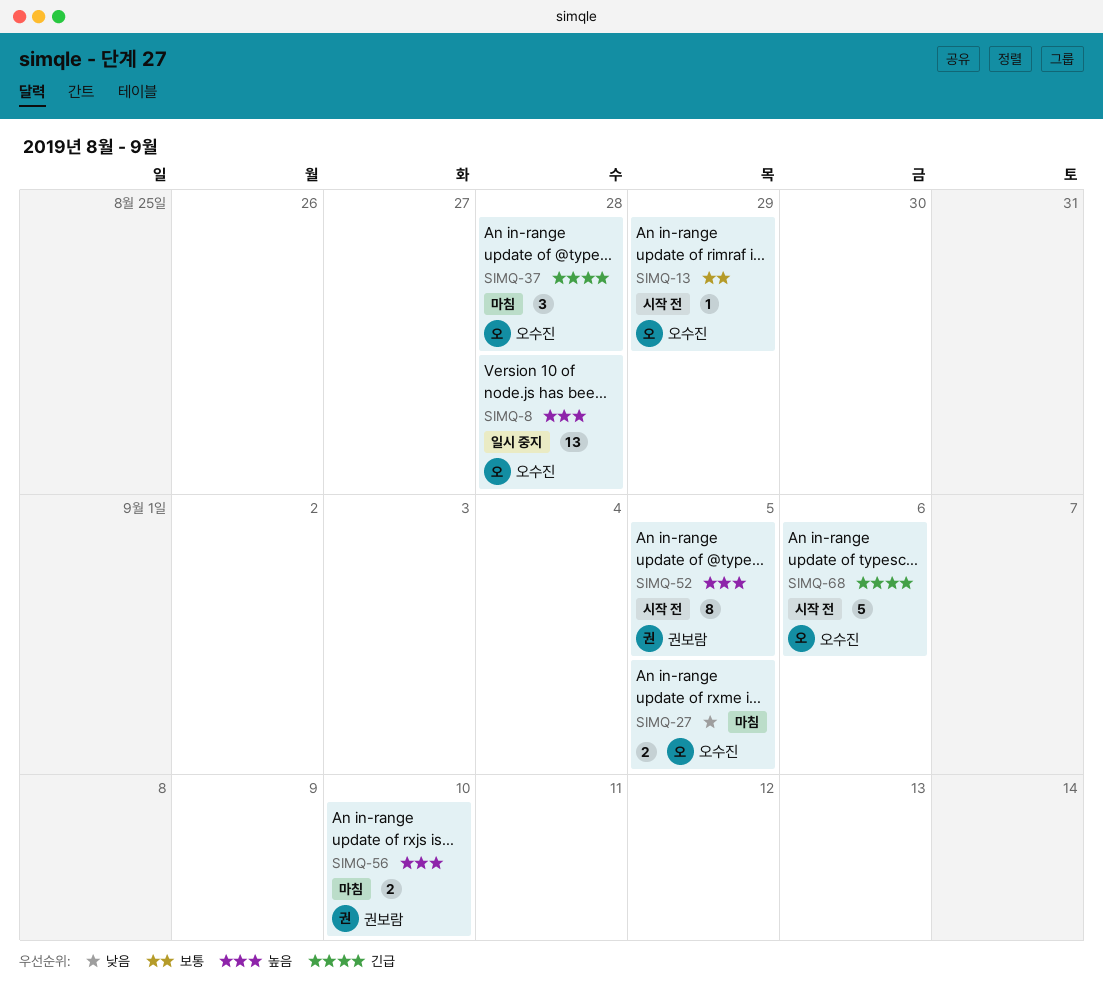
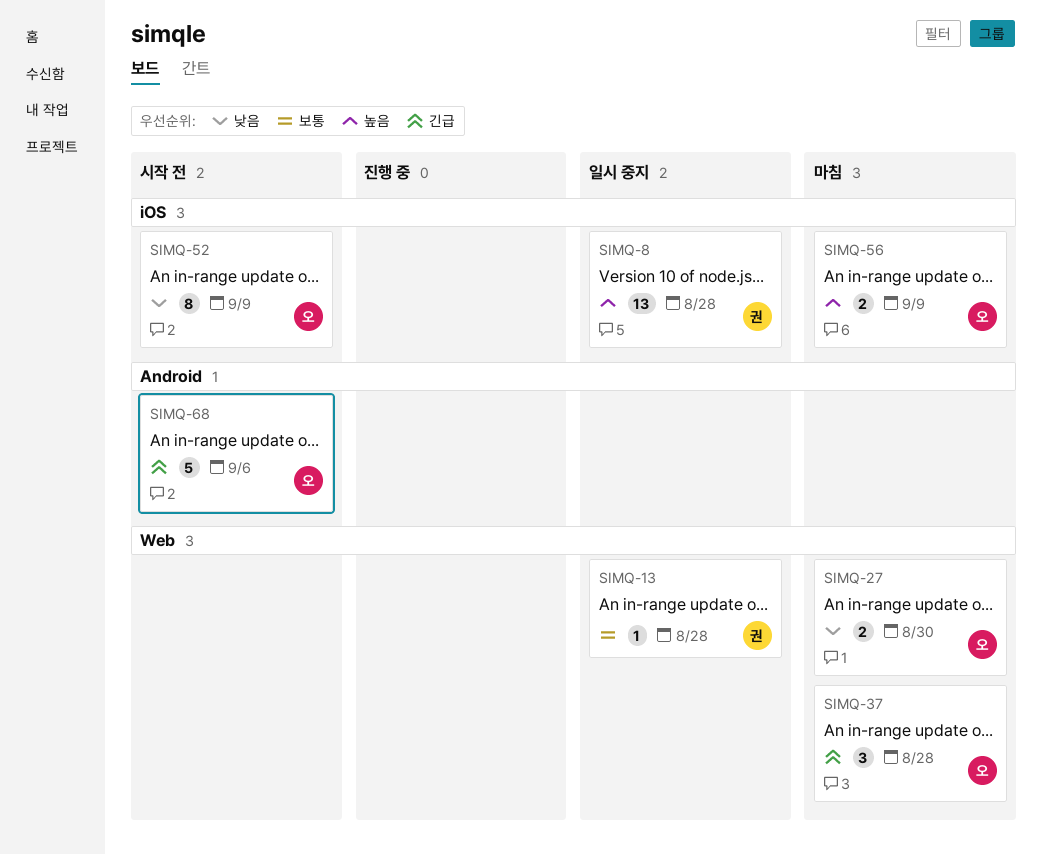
SIMQ-8, owner: 오수진 -> 권보람
SIMQ-13, status: 시작 전 -> 일시 중지
SIMQ-13, owner: 오수진 -> 권보람
SIMQ-13, due: Aug 29 -> Aug 28
SIMQ-27, due: Sep 5 -> Aug 30
SIMQ-52, owner: 권보람 -> 오수진
SIMQ-52, priority: 높음 -> 낮음
SIMQ-52, due: Sep 5 -> Sep 9
SIMQ-56, owner: 권보람 -> 오수진
SIMQ-56, due: Sep 10 -> Sep 9

